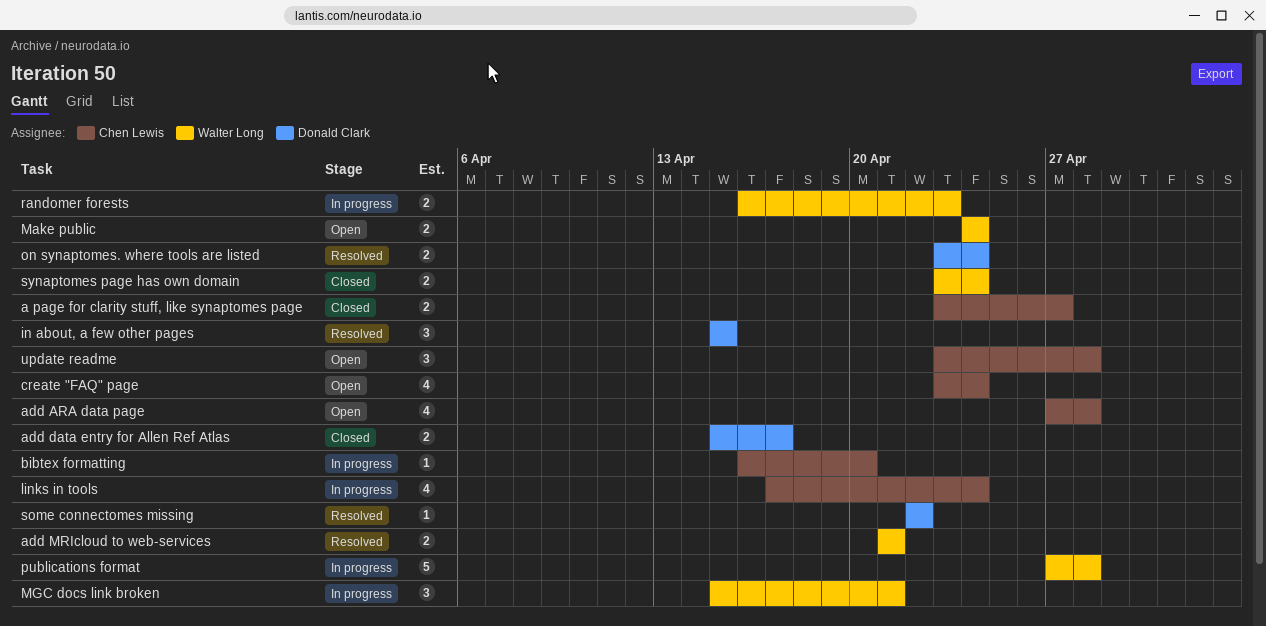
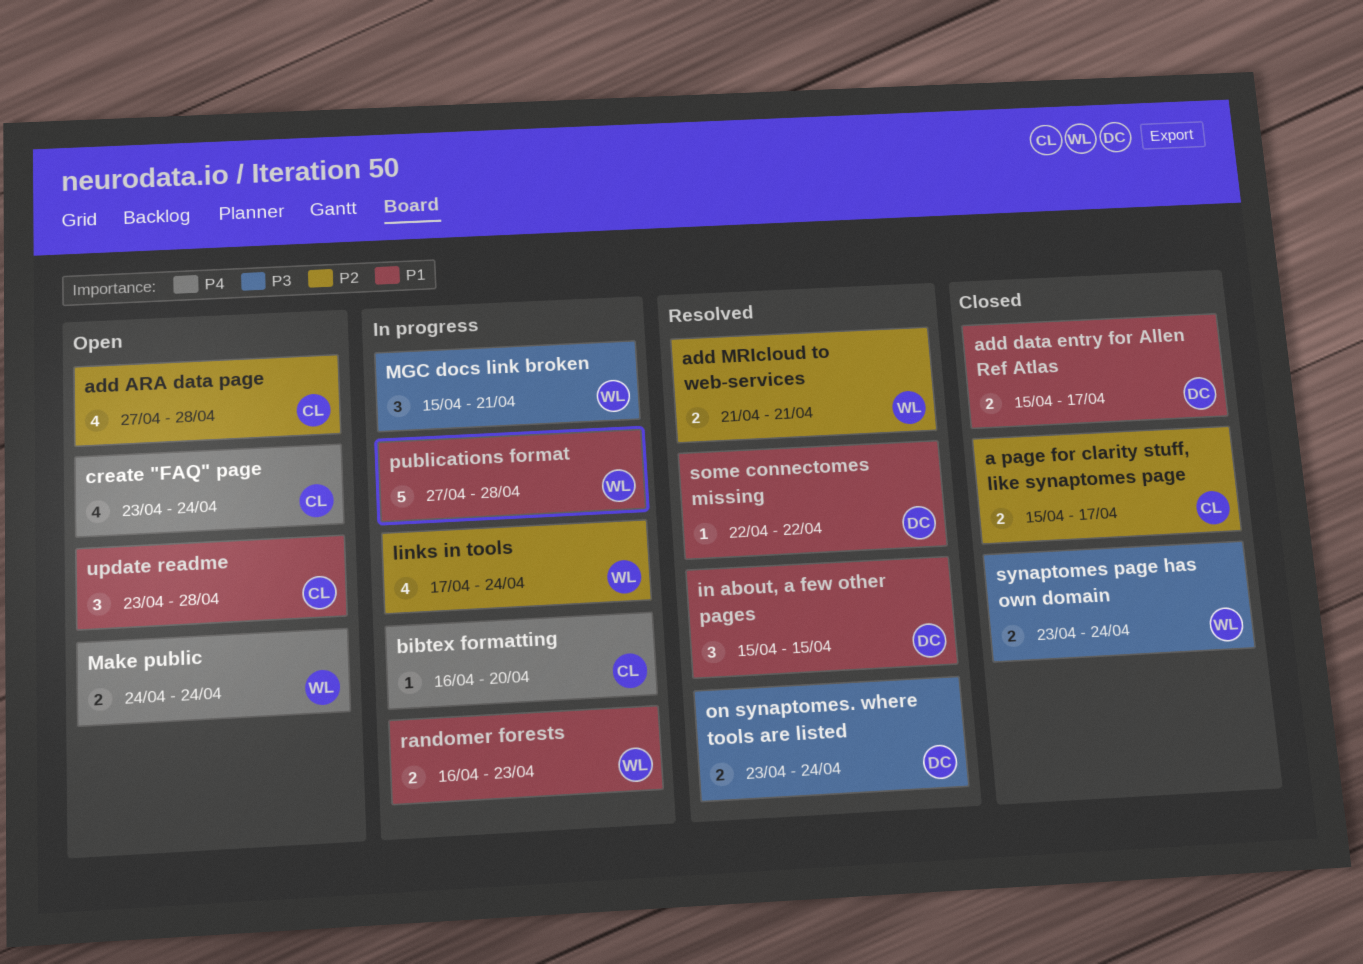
a page for clarity stuff, like synaptomes page, start: Apr 23 -> Apr 15
a page for clarity stuff, like synaptomes page, due: Apr 27 -> Apr 17
links in tools, owner: Chen Lewis -> Walter Long

